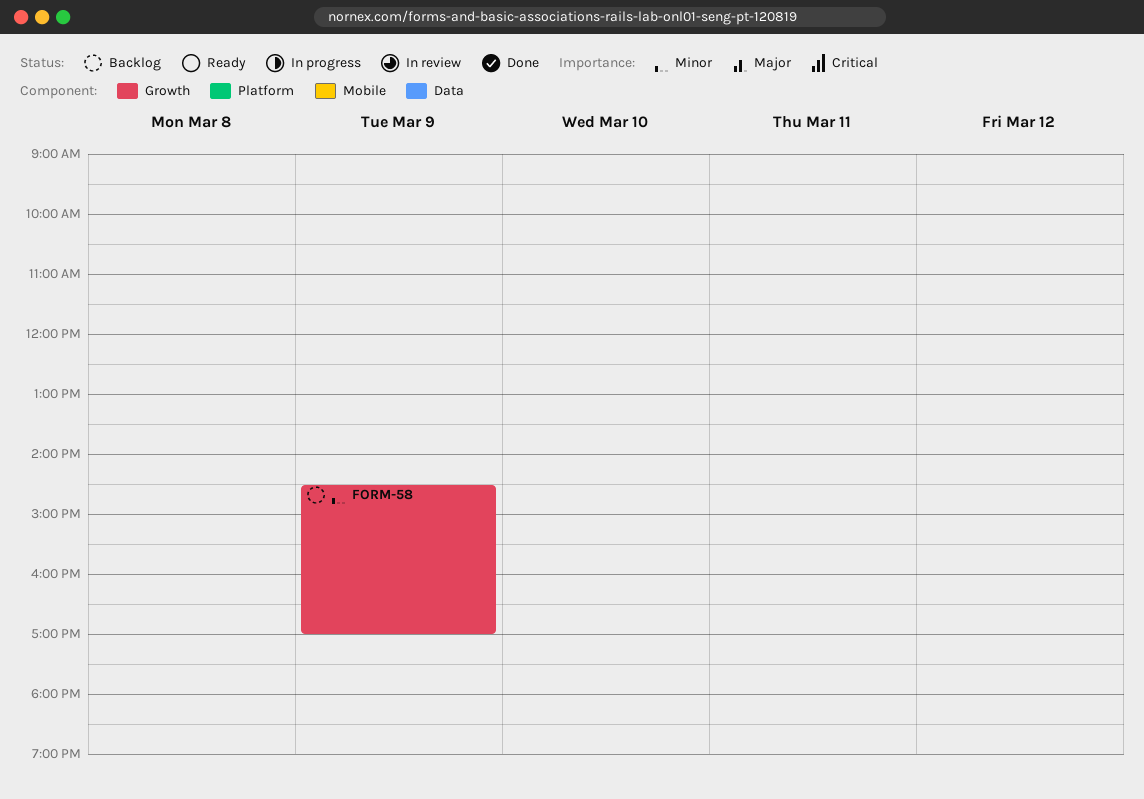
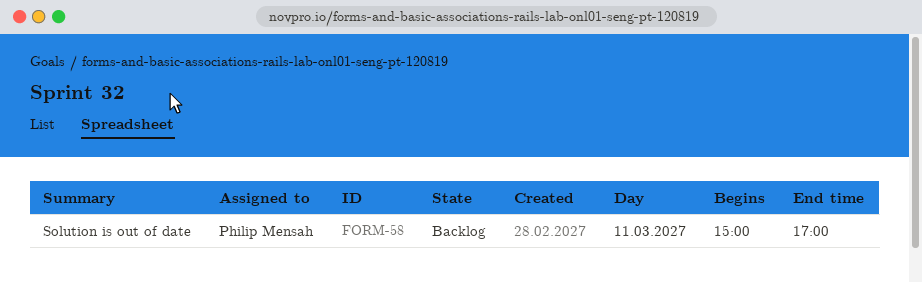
FORM-58, day: Mar 9 -> Mar 11
FORM-58, begins: 14:30 -> 15:00

